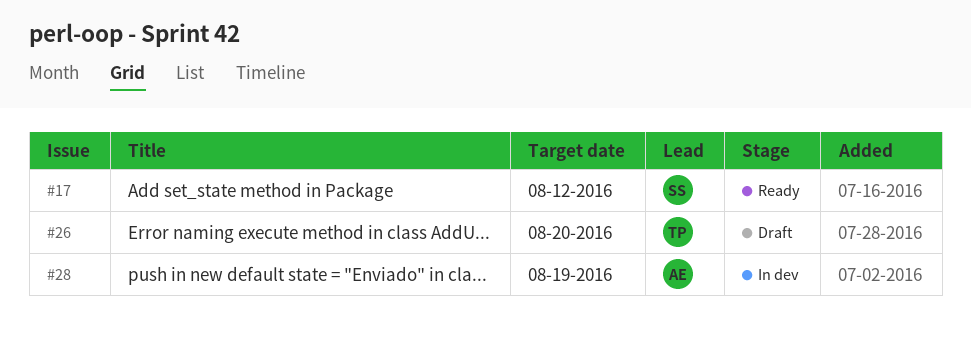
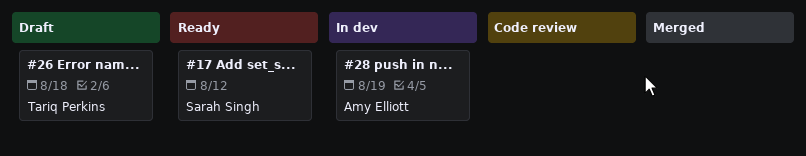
#26, due: Aug 20 -> Aug 18

